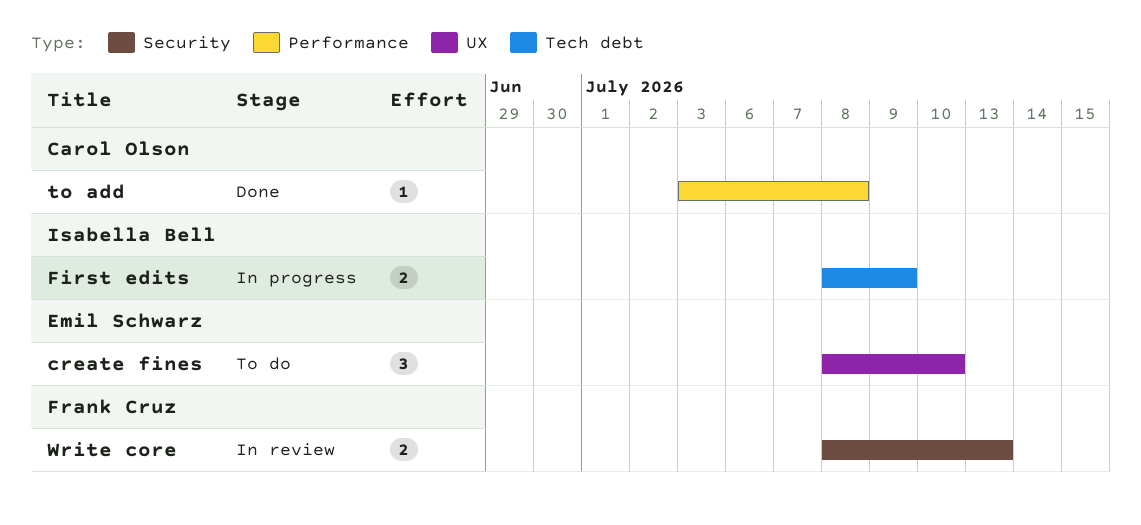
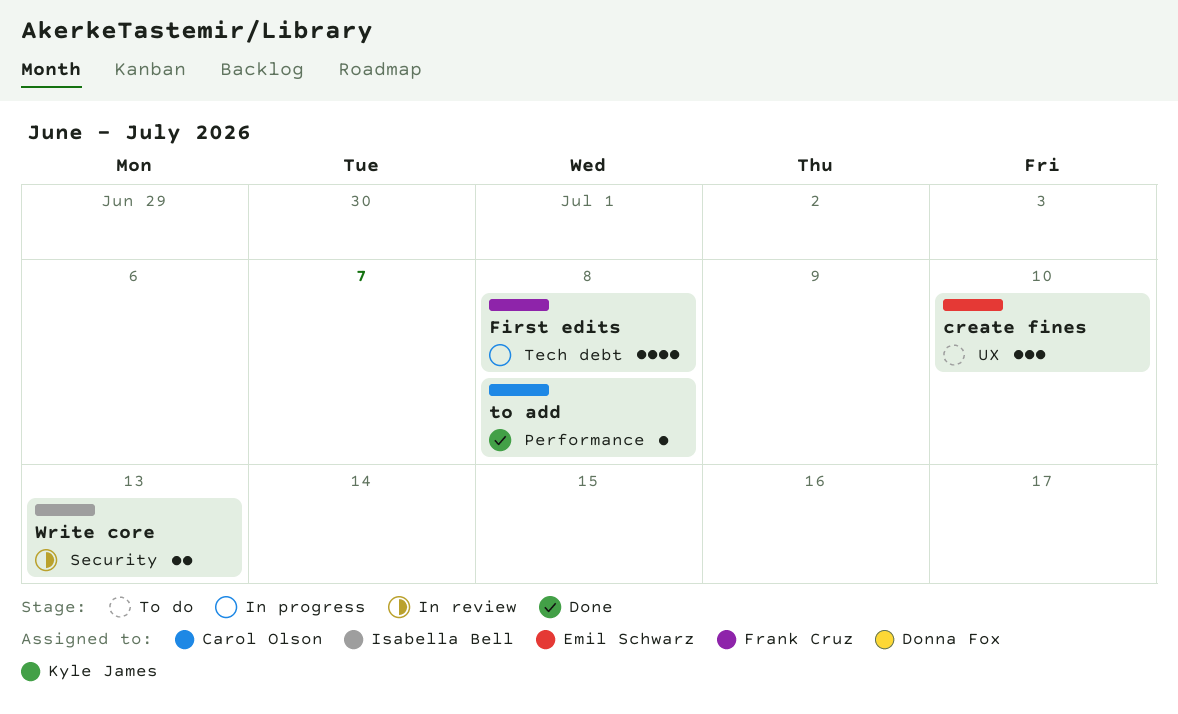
First edits, owner: Isabella Bell -> Frank Cruz
First edits, estimate: 2 -> 4
First edits, due: Jul 9 -> Jul 8
Write core, owner: Frank Cruz -> Isabella Bell

